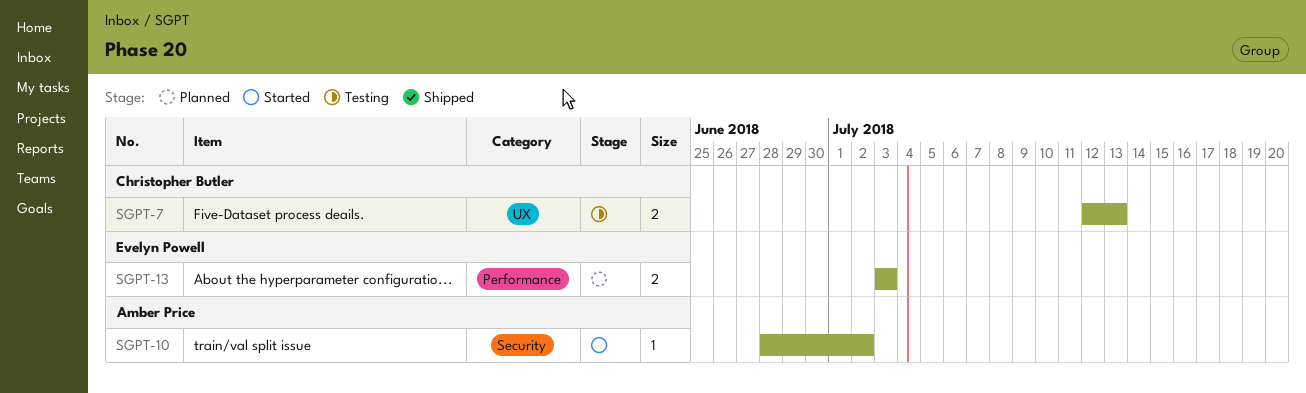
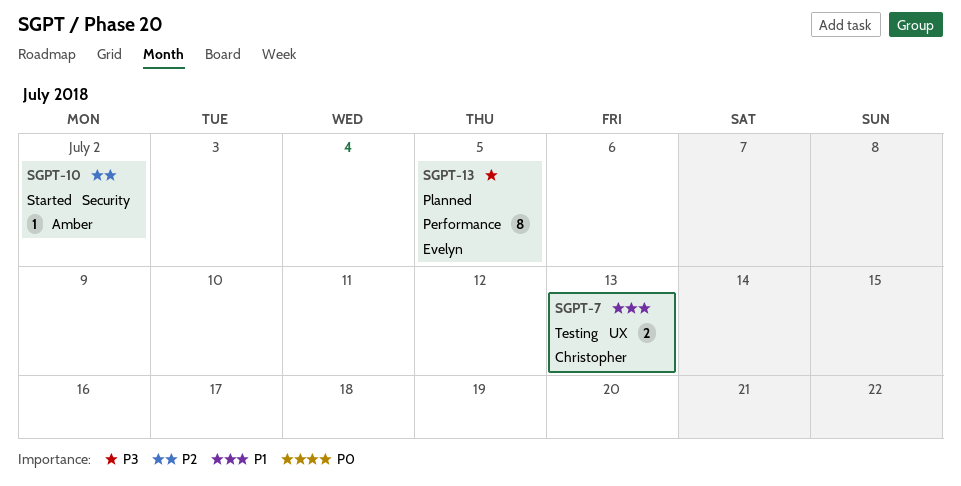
SGPT-13, estimate: 2 -> 8
SGPT-13, due: Jul 3 -> Jul 5

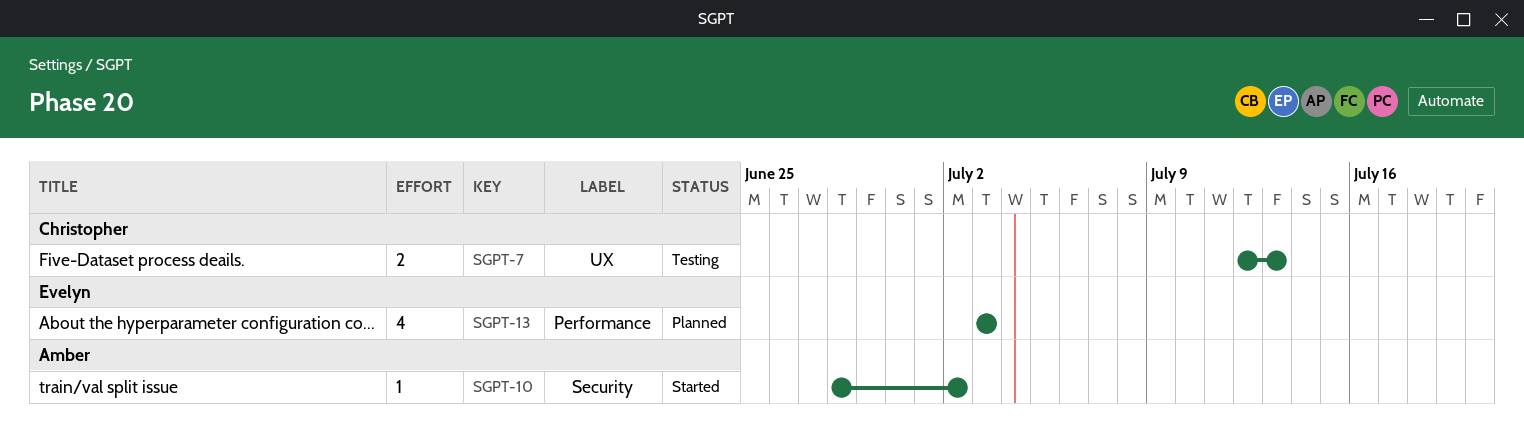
SGPT-13, estimate: 8 -> 4
SGPT-13, due: Jul 5 -> Jul 3

